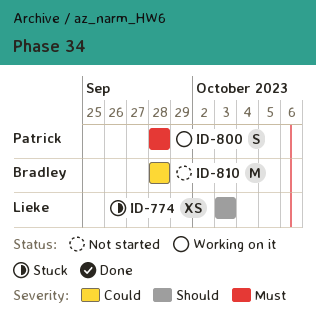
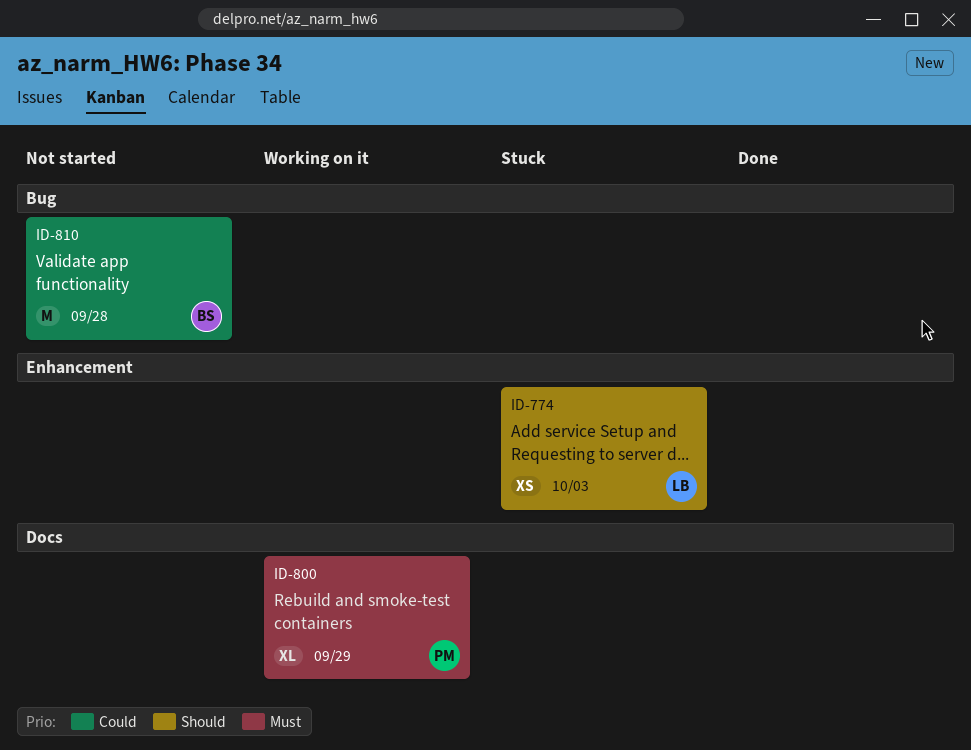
ID-800, estimate: S -> XL
ID-800, due: Sep 28 -> Sep 29

